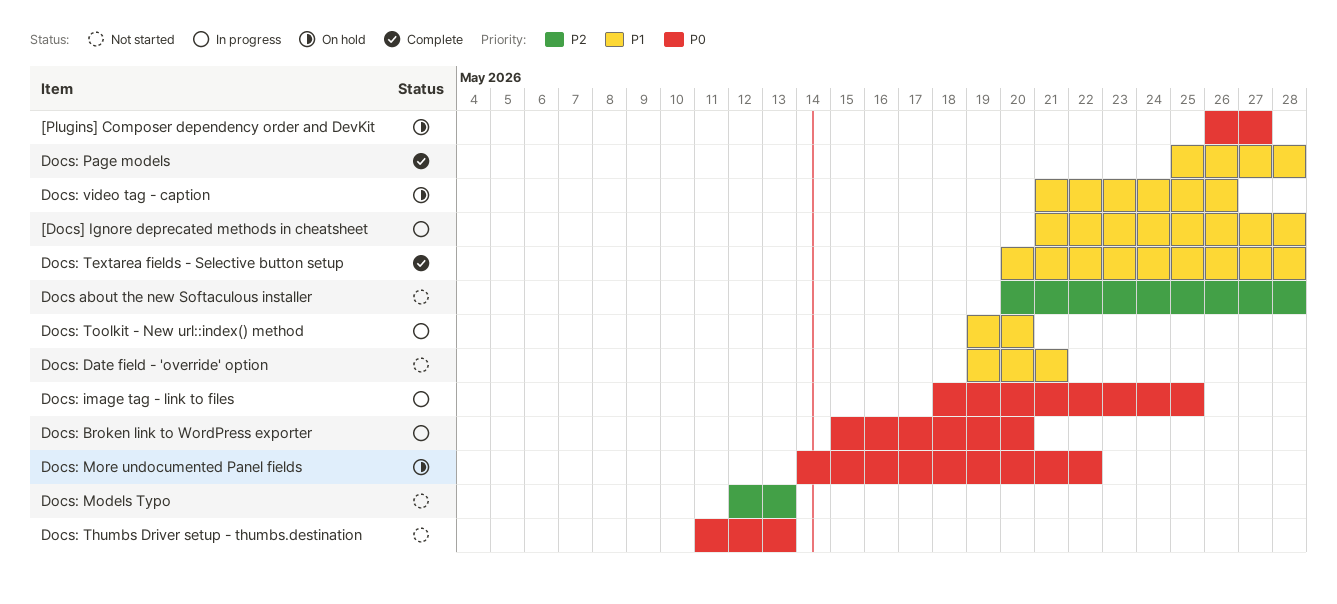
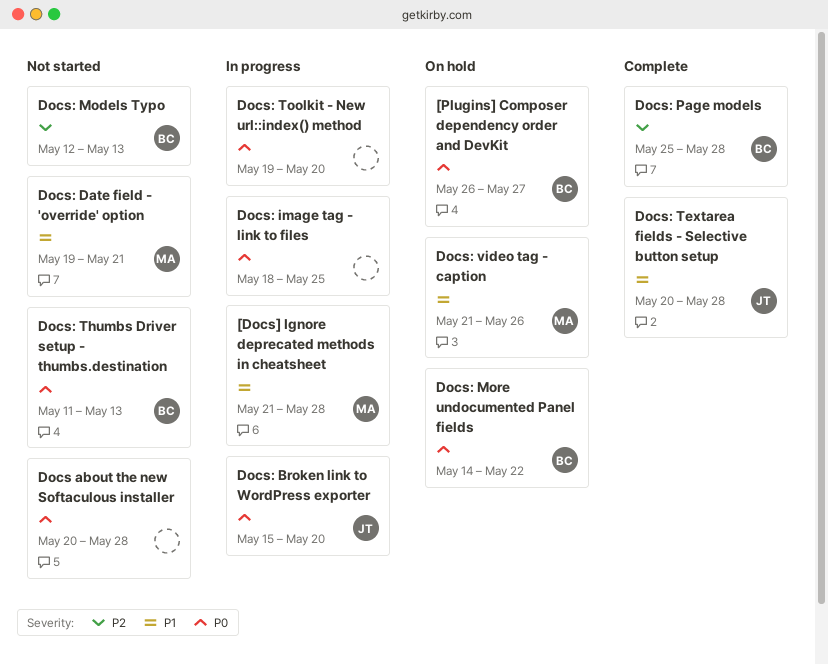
Docs about the new Softaculous installer, priority: P2 -> P0
Docs: Page models, priority: P1 -> P2
Docs: Toolkit - New url::index() method, priority: P1 -> P0

